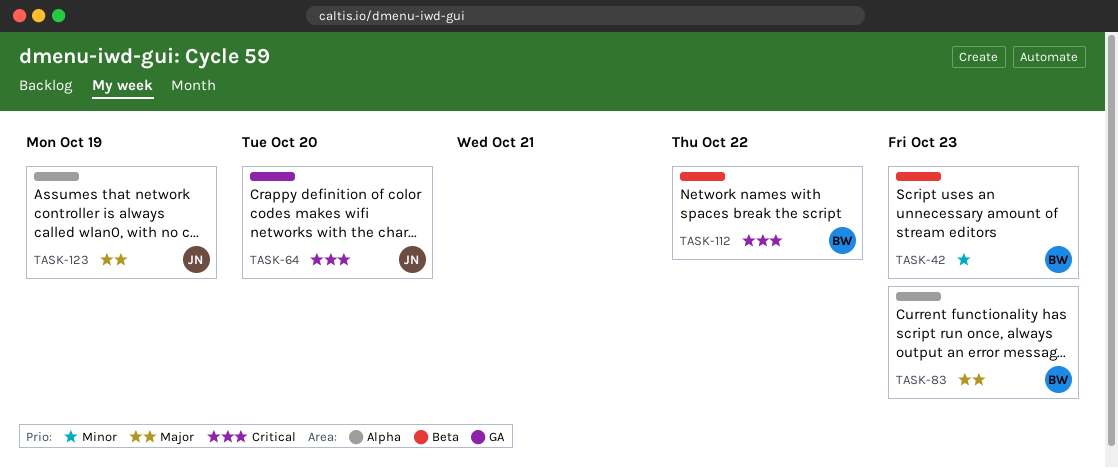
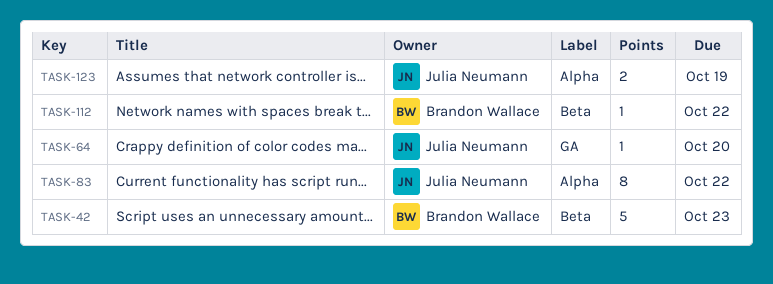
TASK-83, owner: Brandon Wallace -> Julia Neumann
TASK-83, due: Oct 23 -> Oct 22

